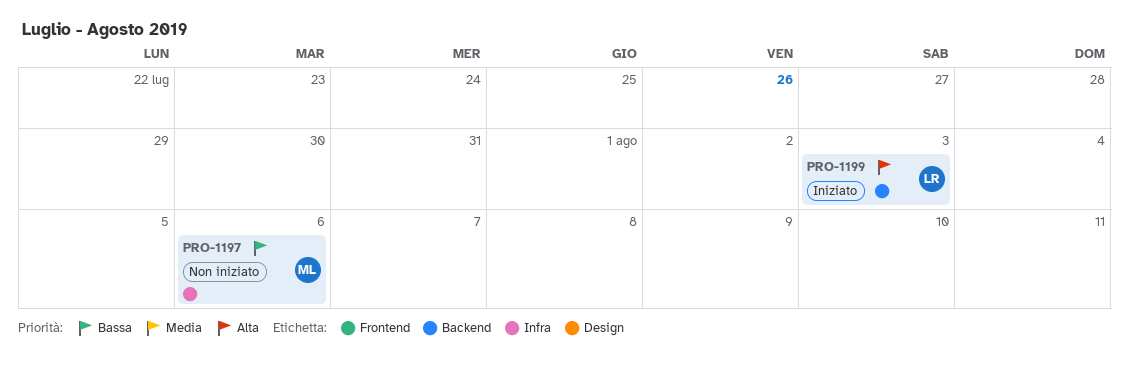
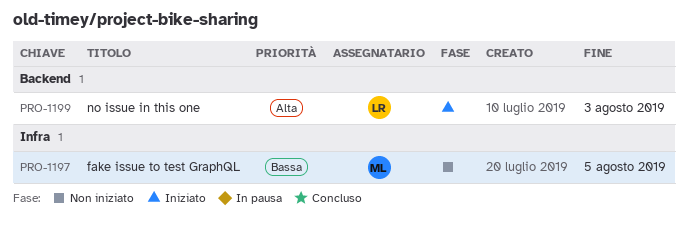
PRO-1197, due: Aug 6 -> Aug 5

